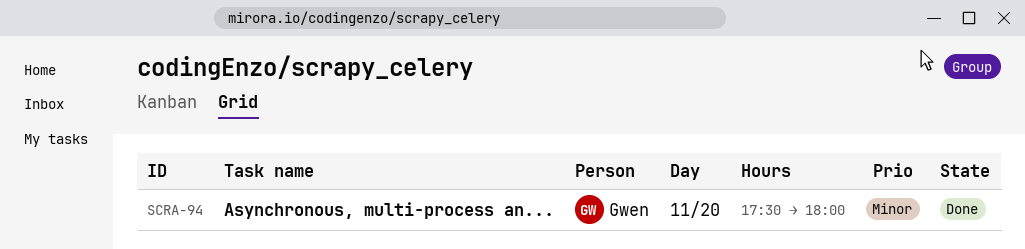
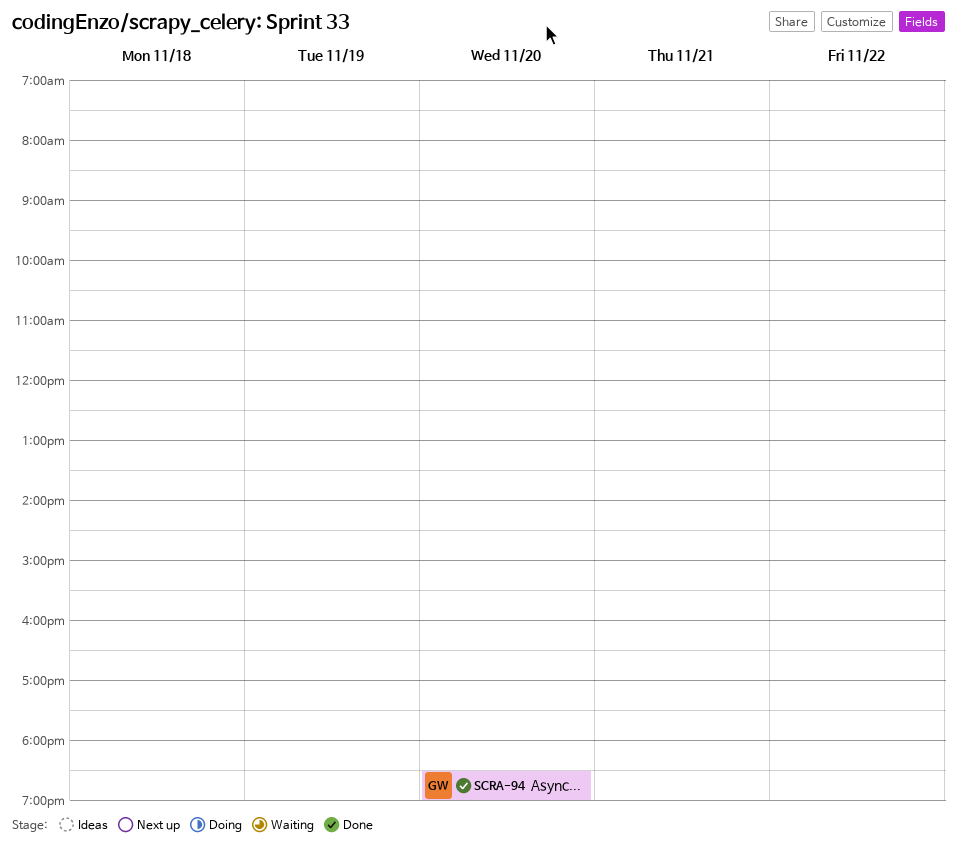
SCRA-94, begins: 17:30 -> 18:30
SCRA-94, ends: 18:00 -> 19:00

